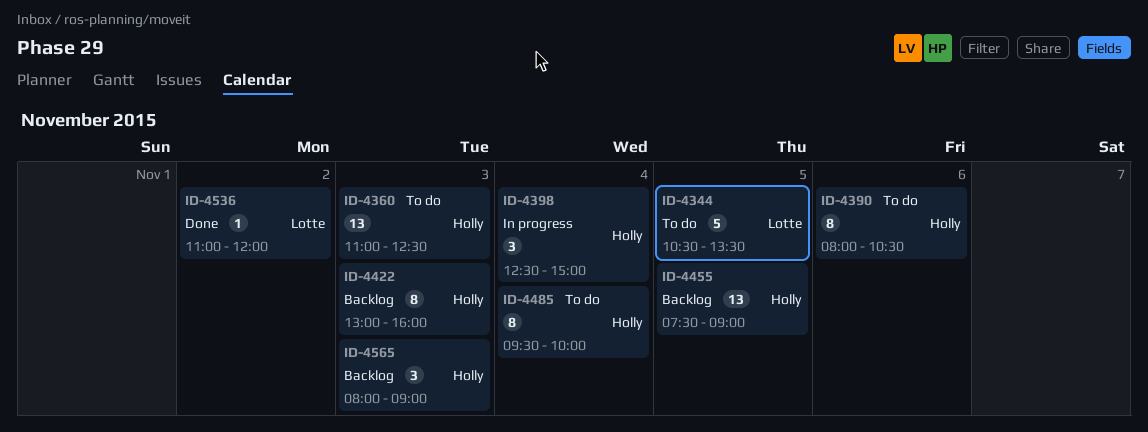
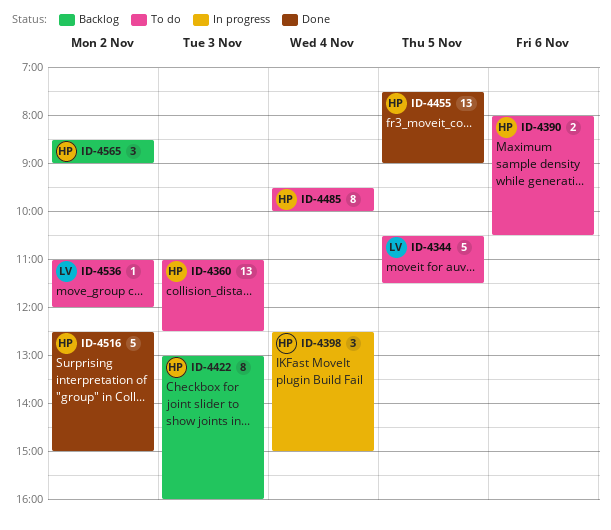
ID-4344, ends: 13:30 -> 11:30
ID-4390, estimate: 8 -> 2
ID-4455, status: Backlog -> Done
ID-4516: none -> present
ID-4536, status: Done -> To do
ID-4565, day: Nov 3 -> Nov 2
ID-4565, begins: 08:00 -> 08:30

